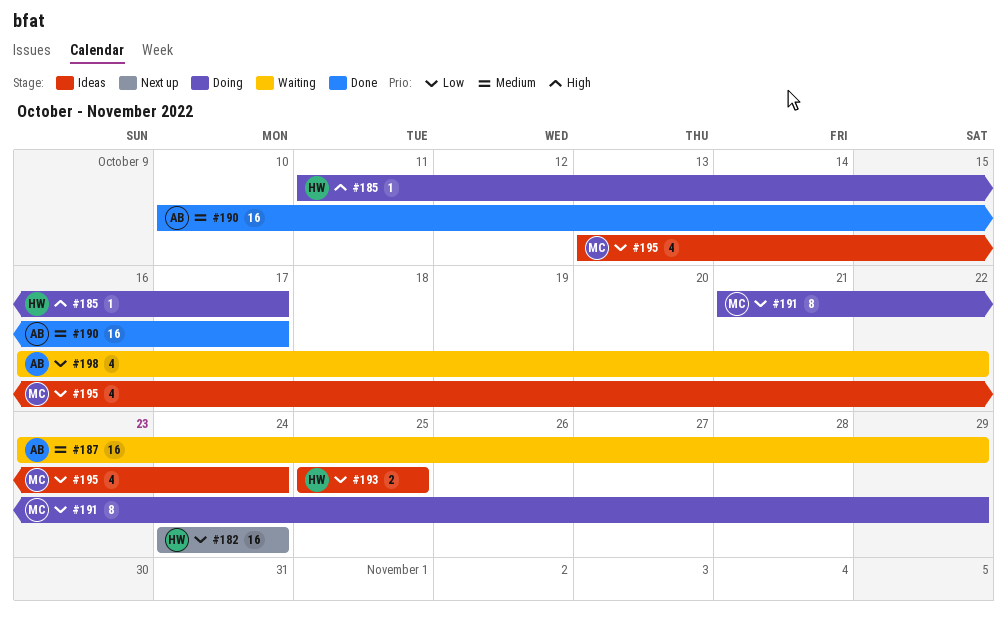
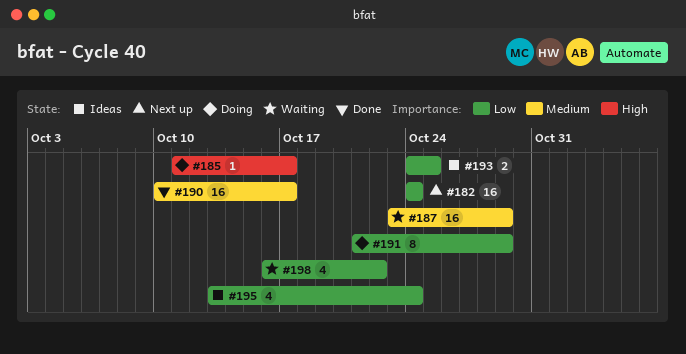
#193, start: Oct 25 -> Oct 24

